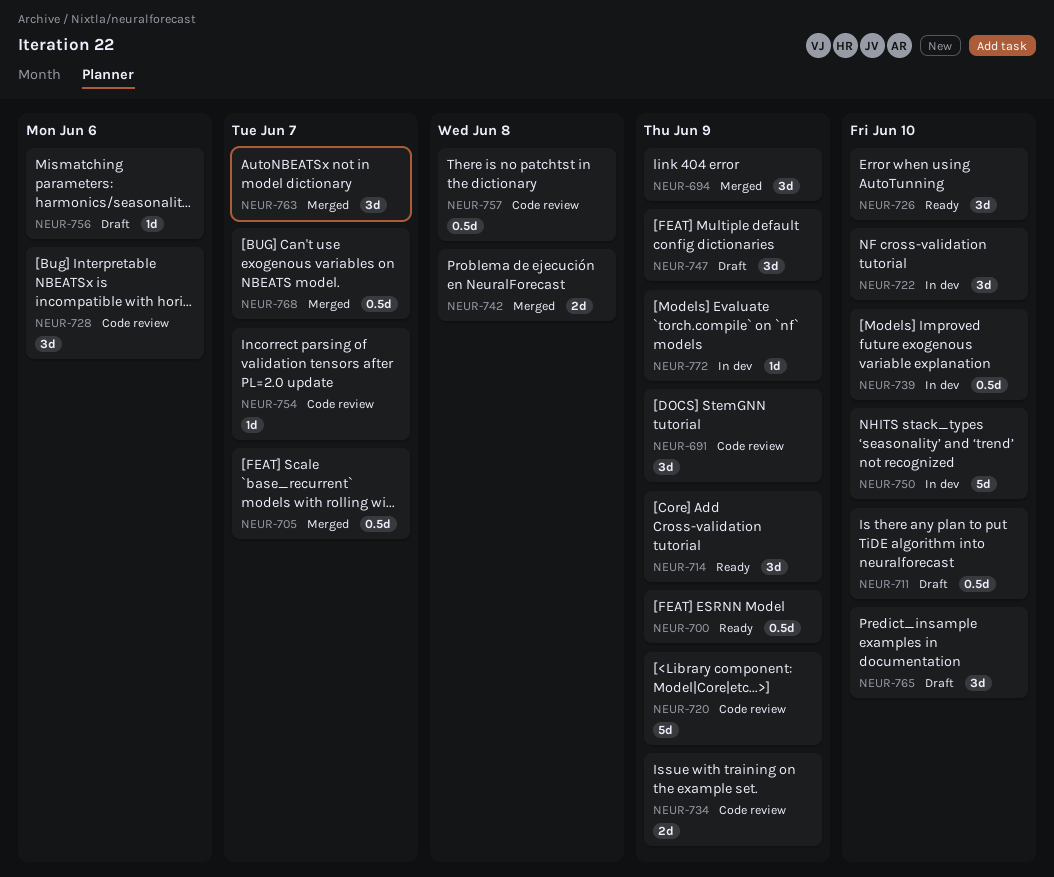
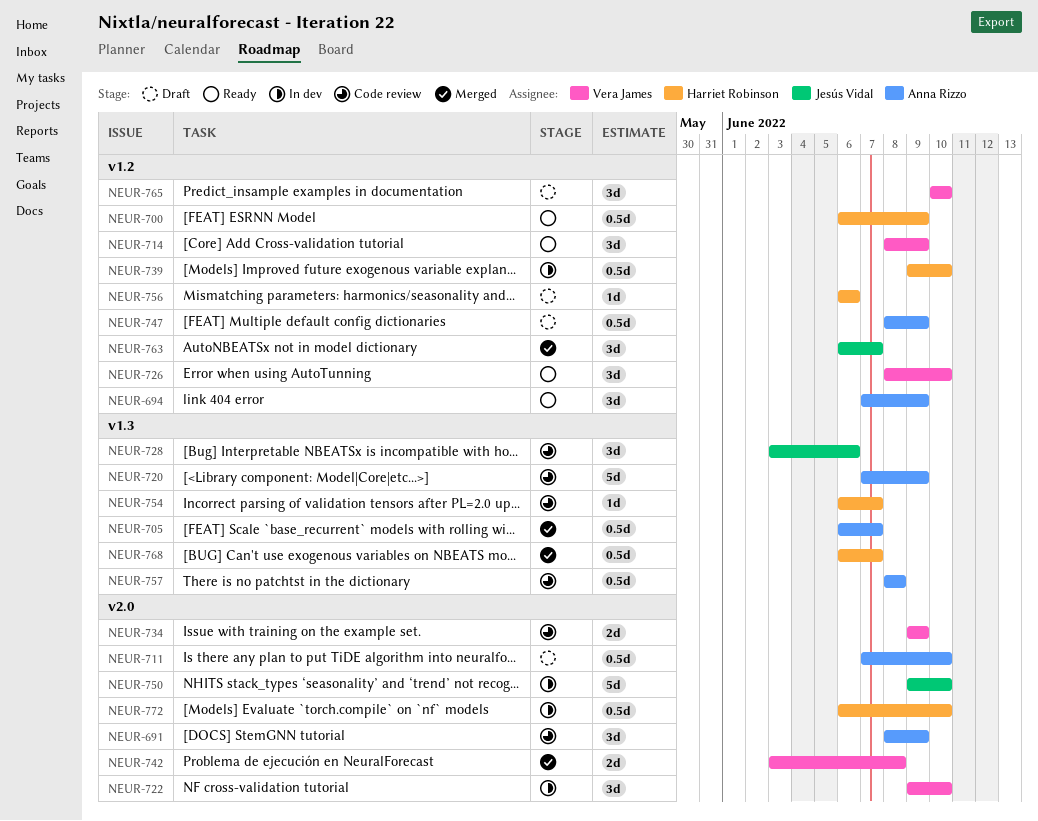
NEUR-694, status: Merged -> Ready
NEUR-747, estimate: 3d -> 0.5d
NEUR-772, estimate: 1d -> 0.5d
NEUR-772, due: Jun 9 -> Jun 10

